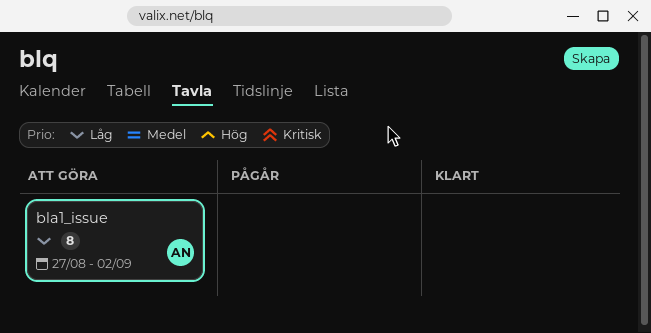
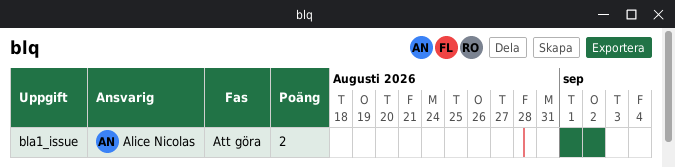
bla1_issue, estimate: 8 -> 2
bla1_issue, start: Aug 27 -> Sep 1

